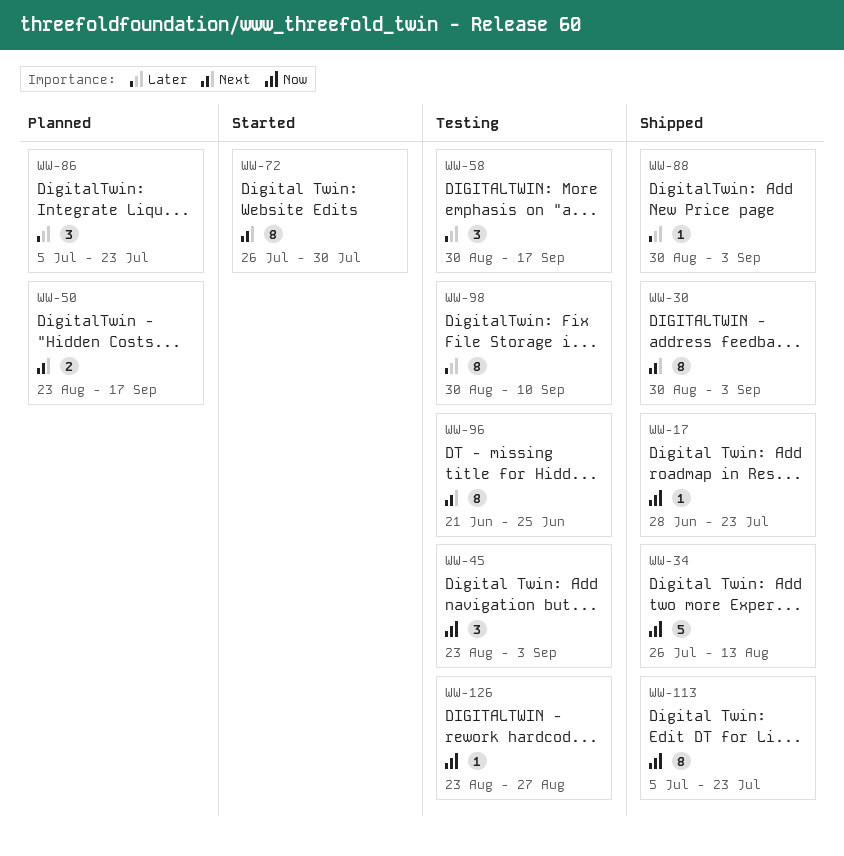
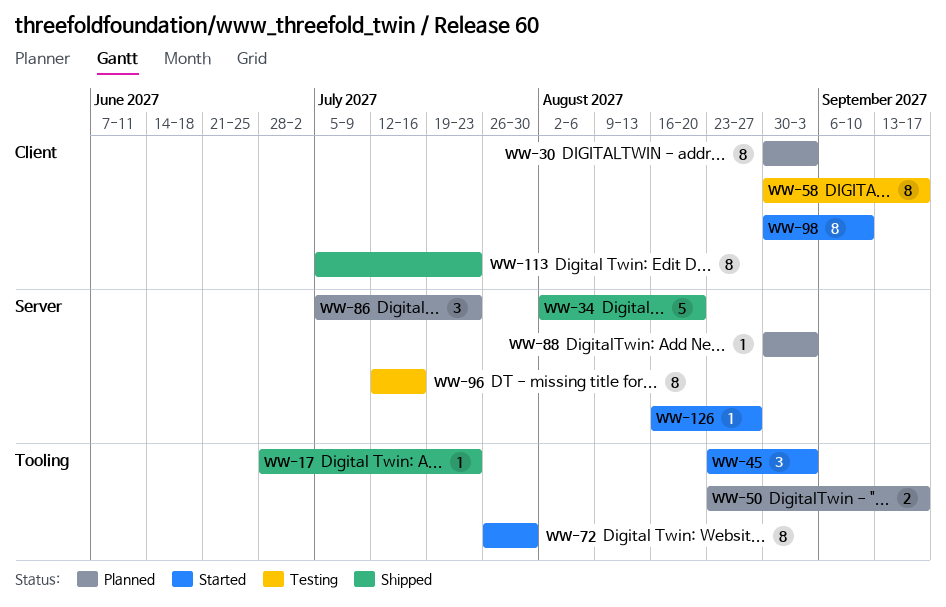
WW-30, status: Shipped -> Planned
WW-34, start: Jul 26 -> Aug 2
WW-34, due: Aug 13 -> Aug 20
WW-45, status: Testing -> Started
WW-58, estimate: 3 -> 8
WW-88, status: Shipped -> Planned
WW-96, start: Jun 21 -> Jul 12
WW-96, due: Jun 25 -> Jul 16
WW-98, status: Testing -> Started
WW-126, status: Testing -> Started
WW-126, start: Aug 23 -> Aug 16

